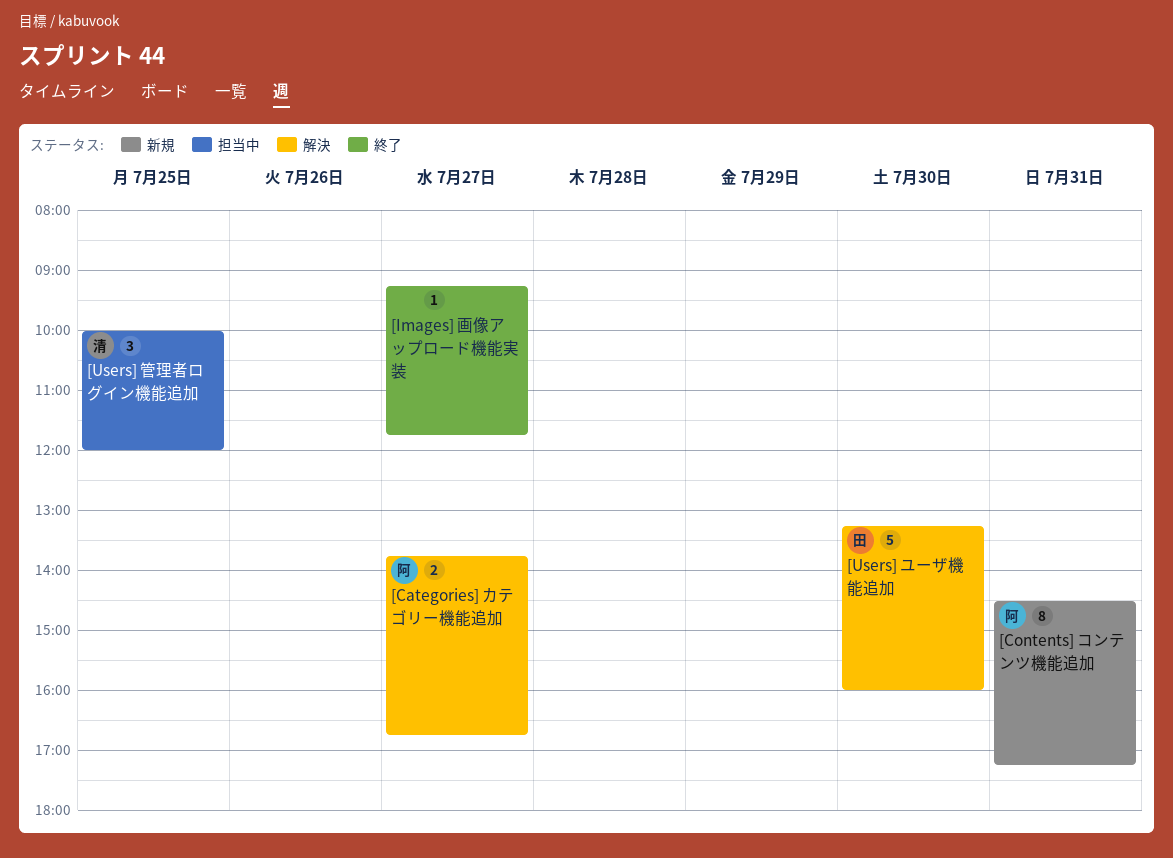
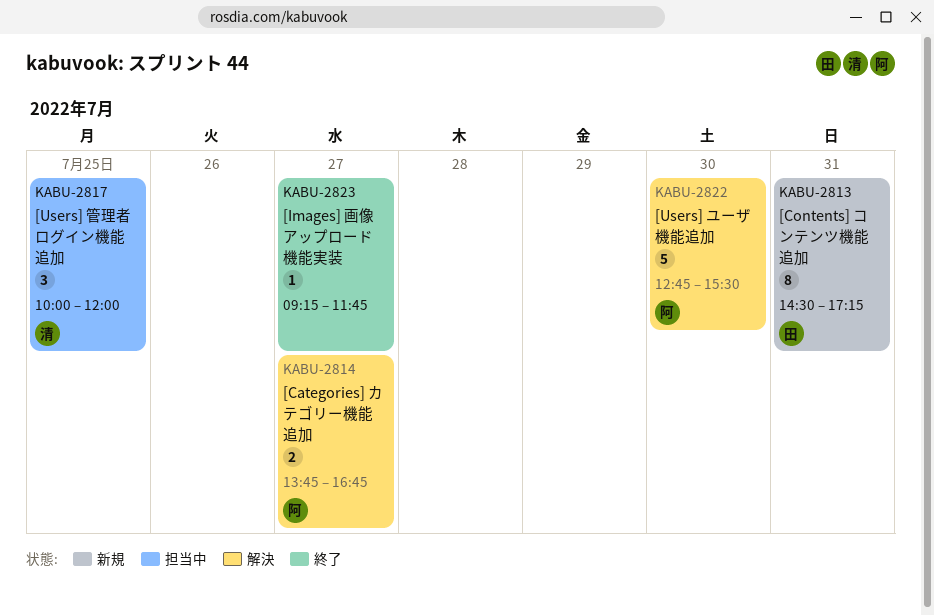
[Contents] コンテンツ機能追加, owner: 阿 -> 田
[Users] ユーザ機能追加, owner: 田 -> 阿
[Users] ユーザ機能追加, begins: 13:15 -> 12:45
[Users] ユーザ機能追加, ends: 16:00 -> 15:30

